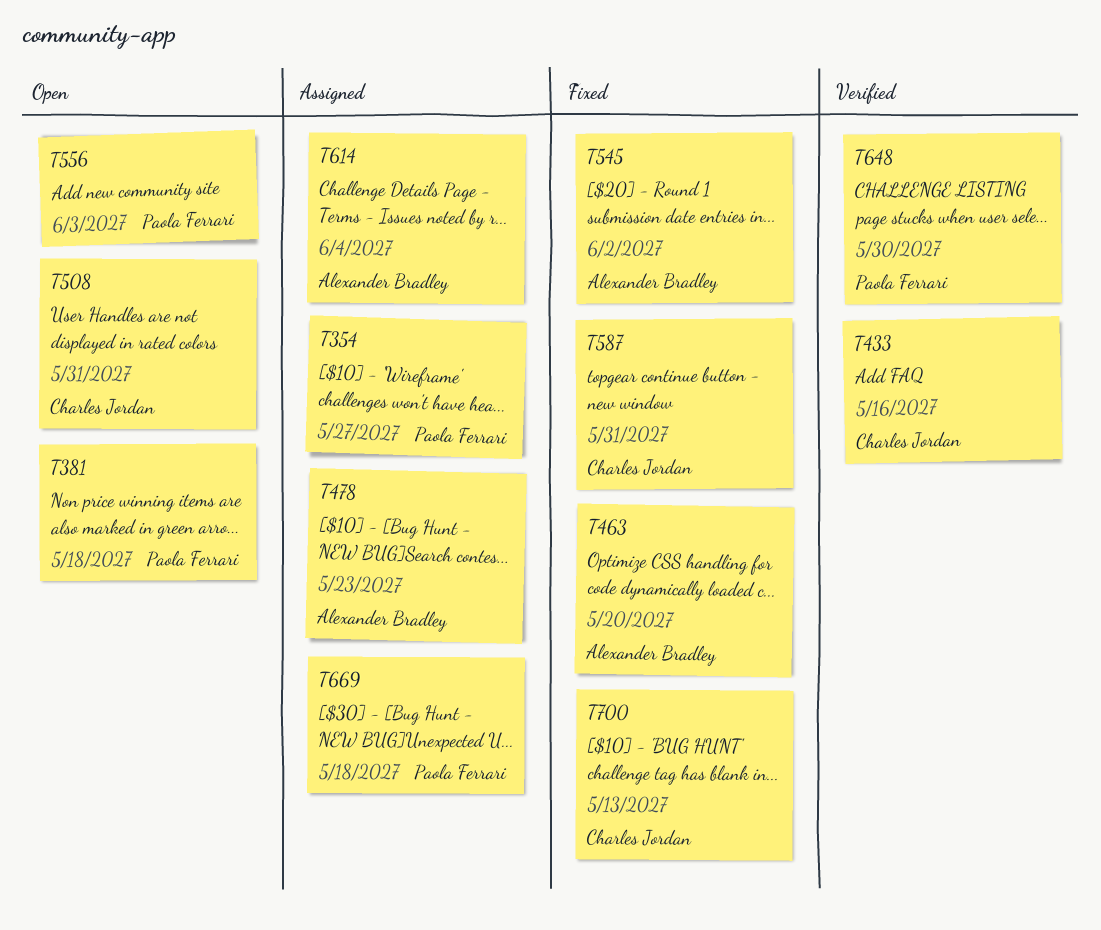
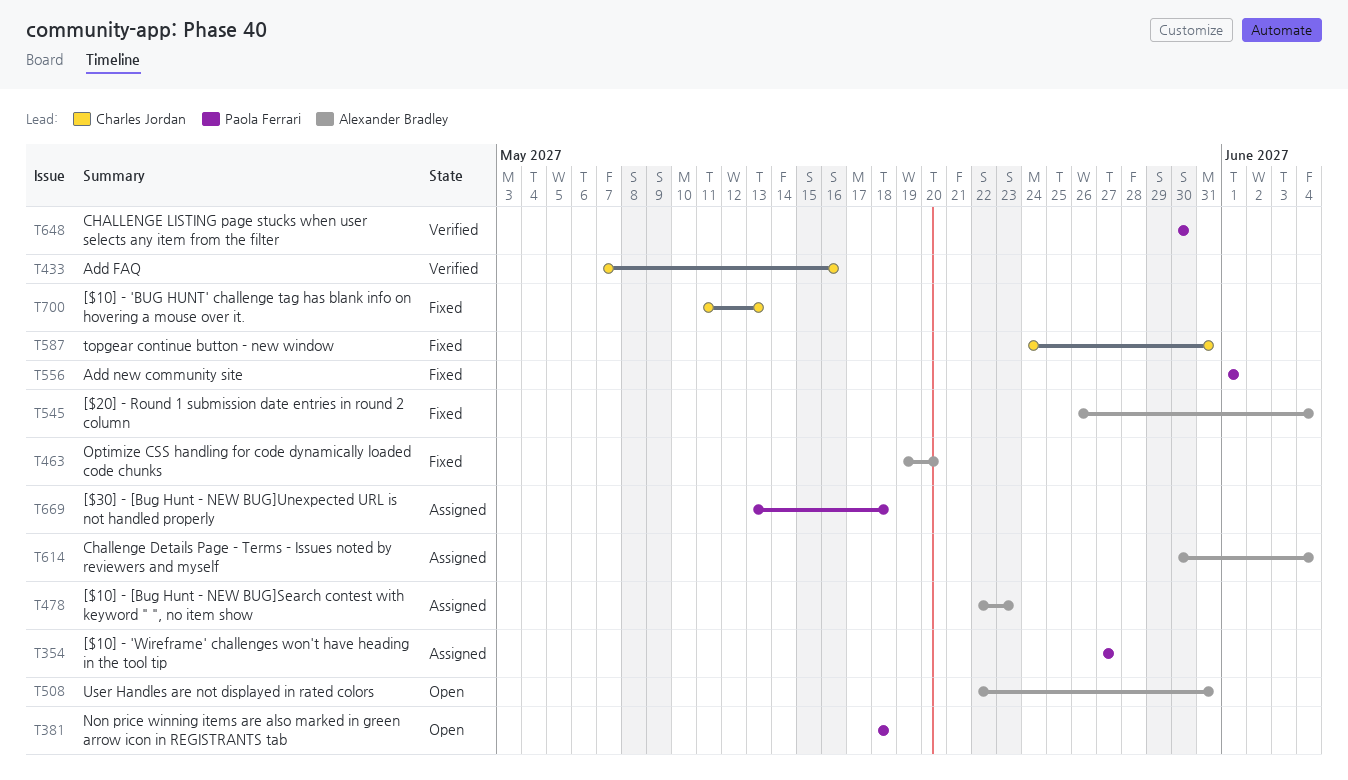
T508, owner: Charles Jordan -> Alexander Bradley
T545, due: Jun 2 -> Jun 4
T556, status: Open -> Fixed
T556, due: Jun 3 -> Jun 1

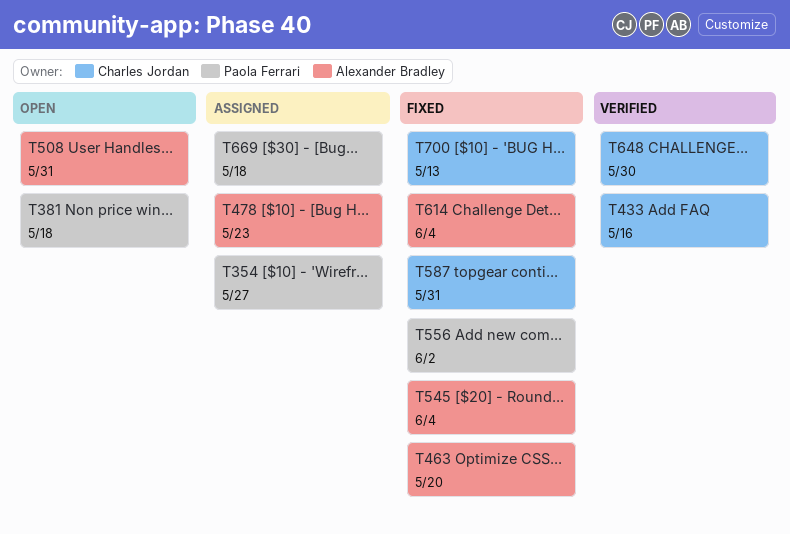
T556, due: Jun 1 -> Jun 2
T614, status: Assigned -> Fixed
T648, owner: Paola Ferrari -> Charles Jordan

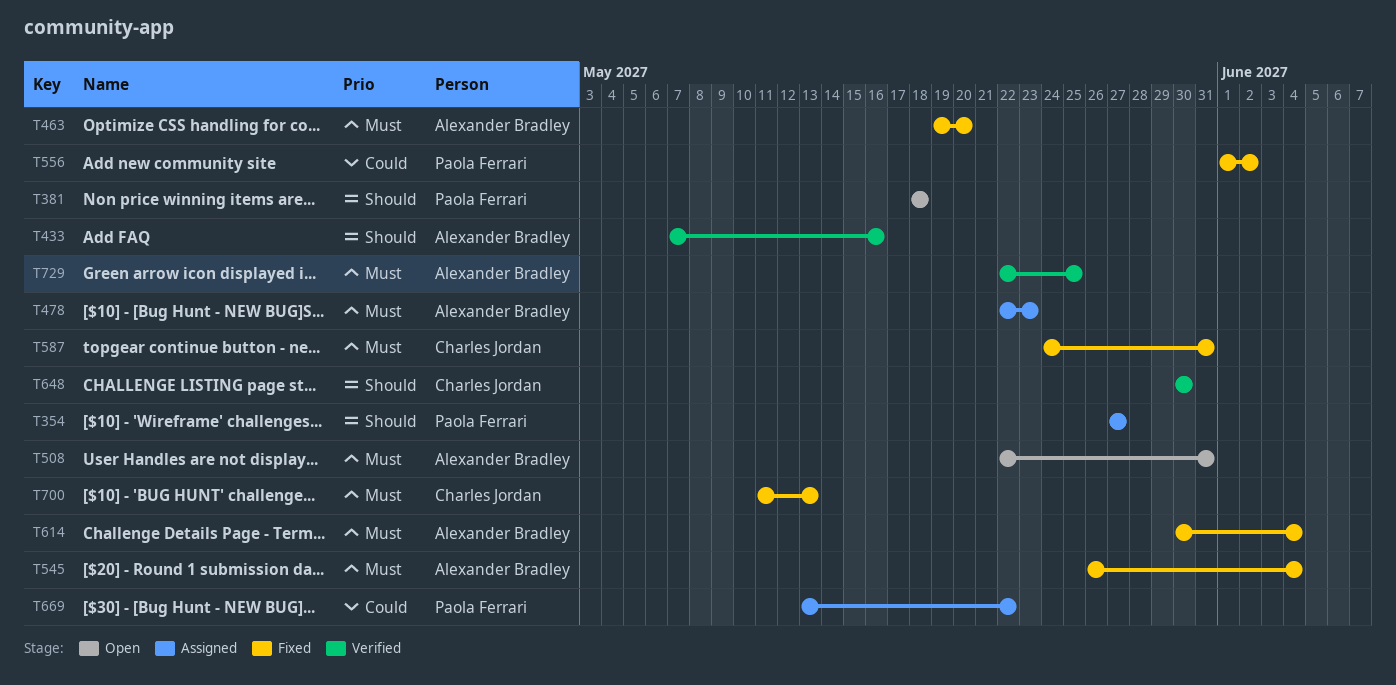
T433, owner: Charles Jordan -> Alexander Bradley
T669, due: May 18 -> May 22
T729: none -> present

